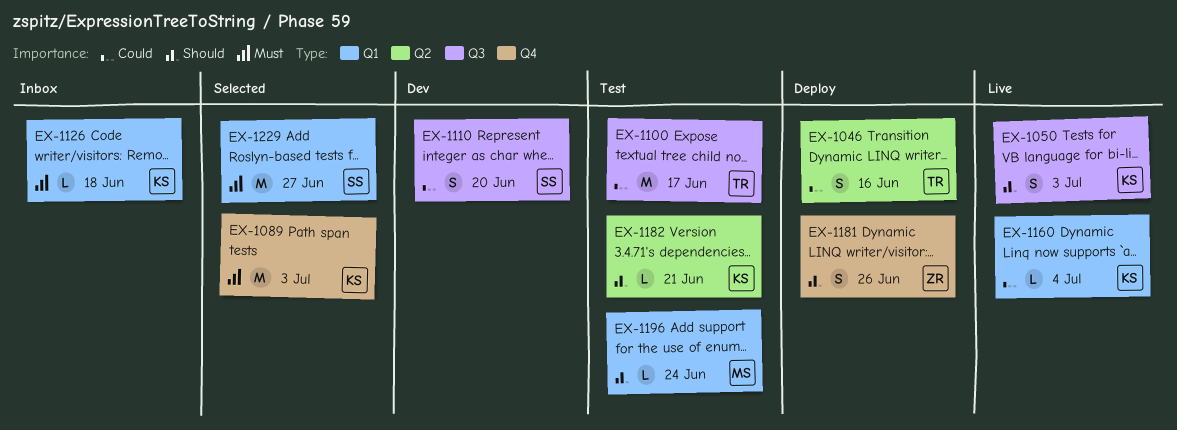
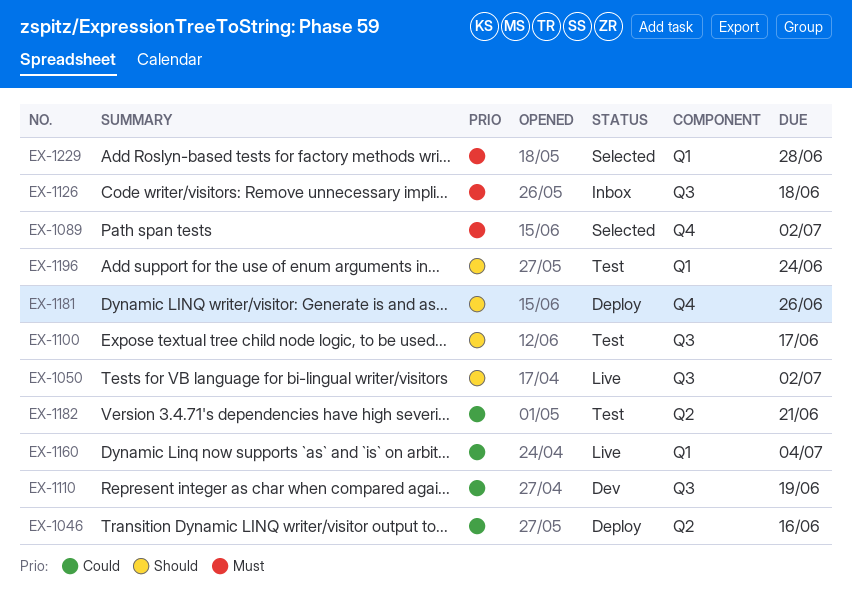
EX-1050, due: Jul 3 -> Jul 2
EX-1089, due: Jul 3 -> Jul 2
EX-1100, priority: Could -> Should
EX-1110, due: Jun 20 -> Jun 19
EX-1126, label: Q1 -> Q3
EX-1182, priority: Should -> Could
EX-1229, due: Jun 27 -> Jun 28

